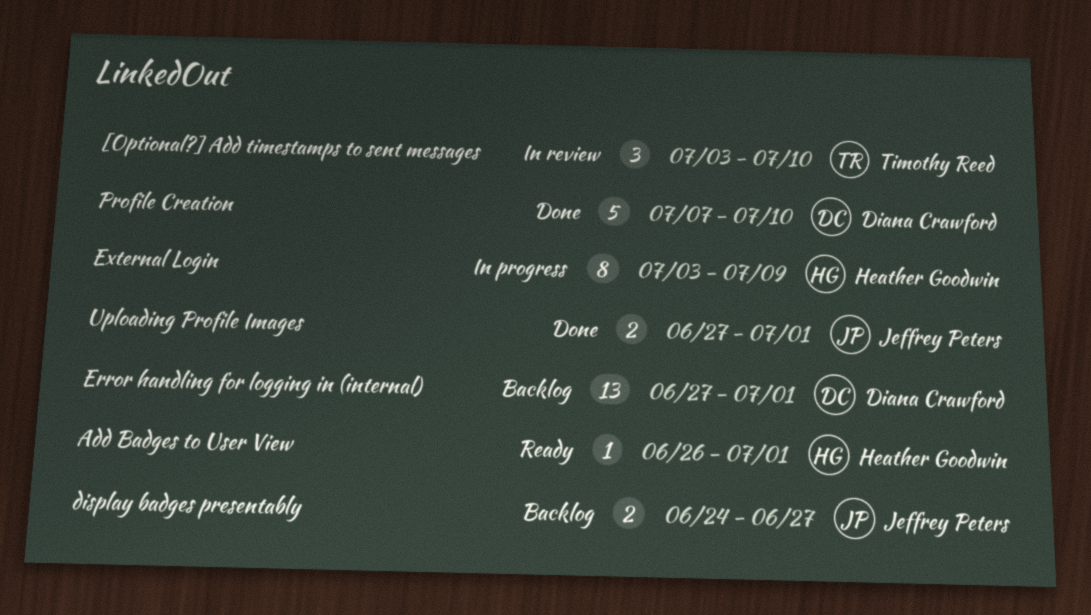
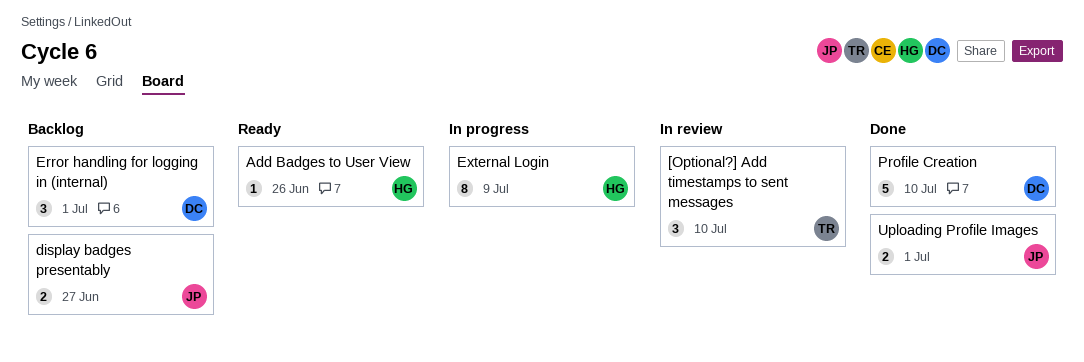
Add Badges to User View, due: Jul 1 -> Jun 26
Error handling for logging in (internal), estimate: 13 -> 3

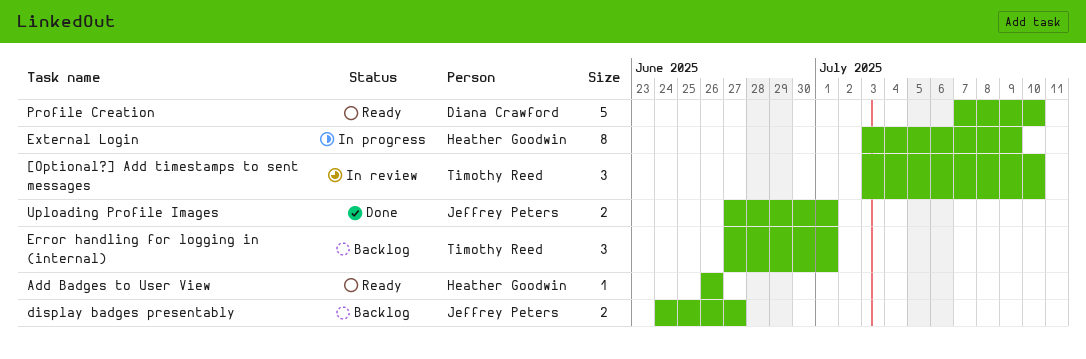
Error handling for logging in (internal), owner: Diana Crawford -> Timothy Reed
Profile Creation, status: Done -> Ready

